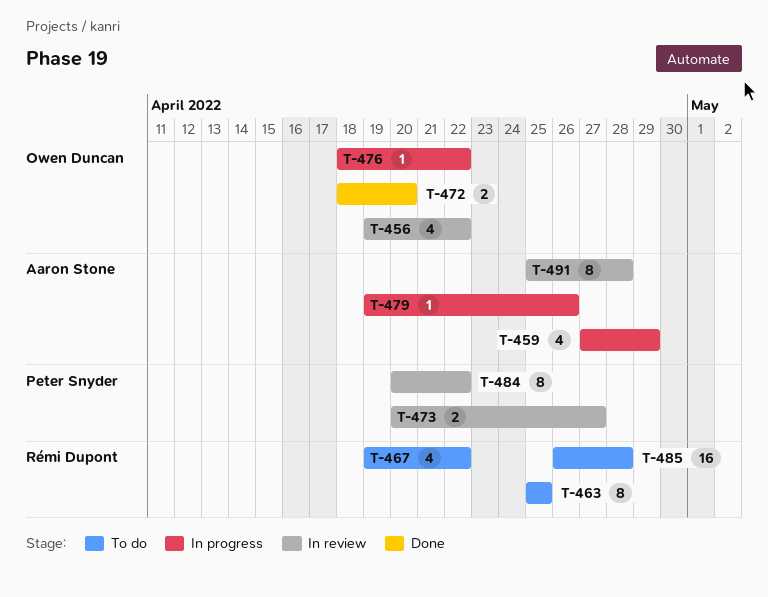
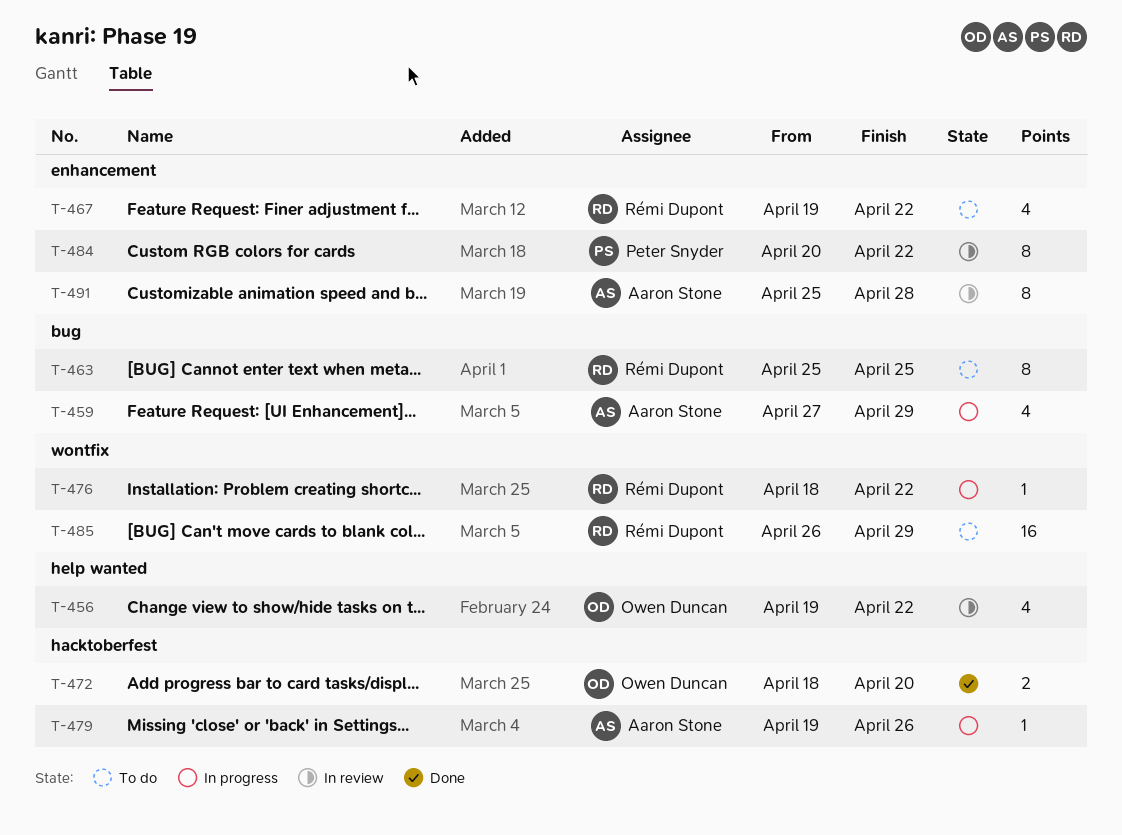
T-473: present -> none
T-476, owner: Owen Duncan -> Rémi Dupont
T-485, due: Apr 28 -> Apr 29

